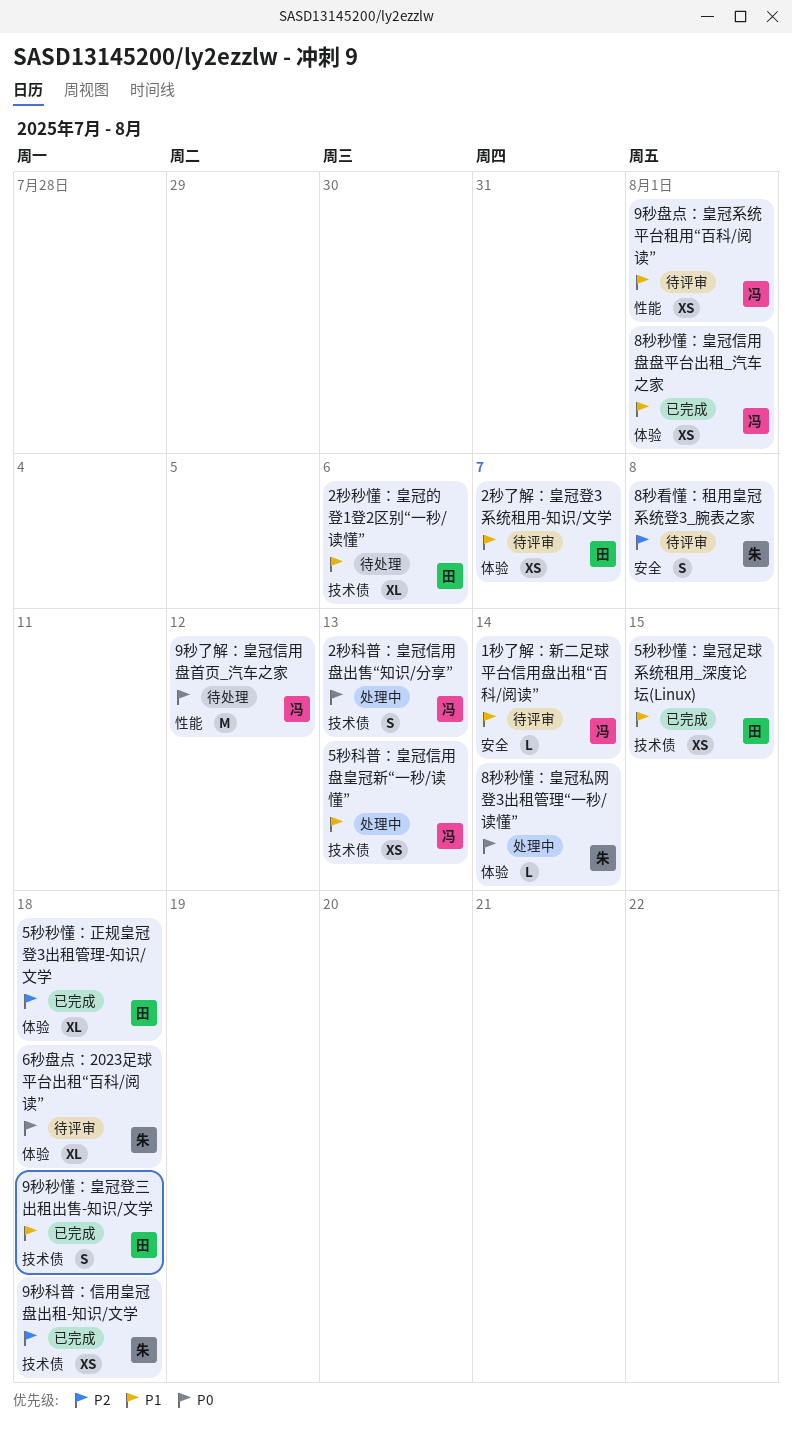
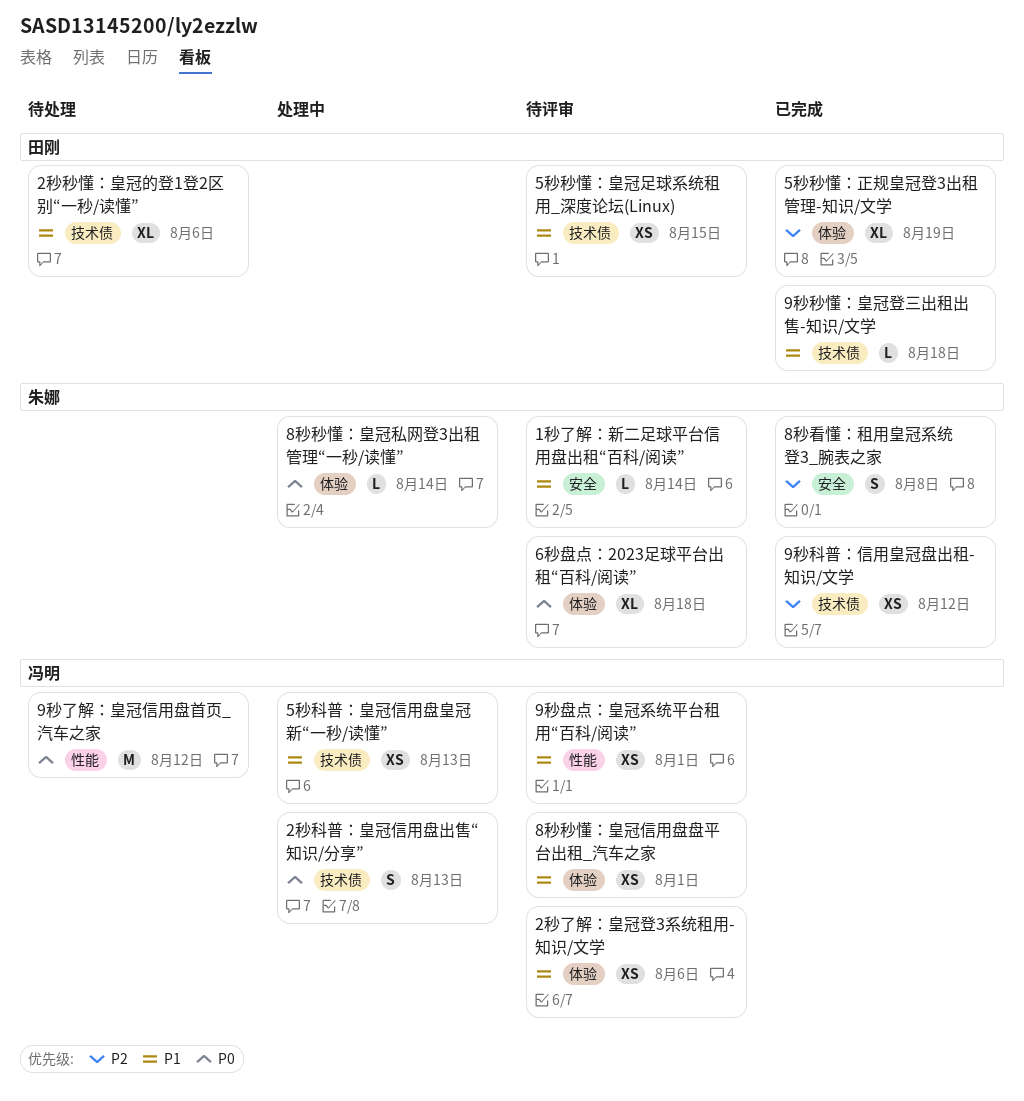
1秒了解：新二足球平台信用盘出租“百科/阅读”, owner: 冯明 -> 朱娜
2秒了解：皇冠登3系统租用-知识/文学, owner: 田刚 -> 冯明
2秒了解：皇冠登3系统租用-知识/文学, due: Aug 7 -> Aug 6
5秒秒懂：正规皇冠登3出租管理-知识/文学, due: Aug 18 -> Aug 19
5秒秒懂：皇冠足球系统租用_深度论坛(Linux), status: 已完成 -> 待评审
8秒看懂：租用皇冠系统登3_腕表之家, status: 待评审 -> 已完成
8秒秒懂：皇冠信用盘盘平台出租_汽车之家, status: 已完成 -> 待评审
9秒科普：信用皇冠盘出租-知识/文学, due: Aug 18 -> Aug 12
9秒秒懂：皇冠登三出租出售-知识/文学, estimate: S -> L

